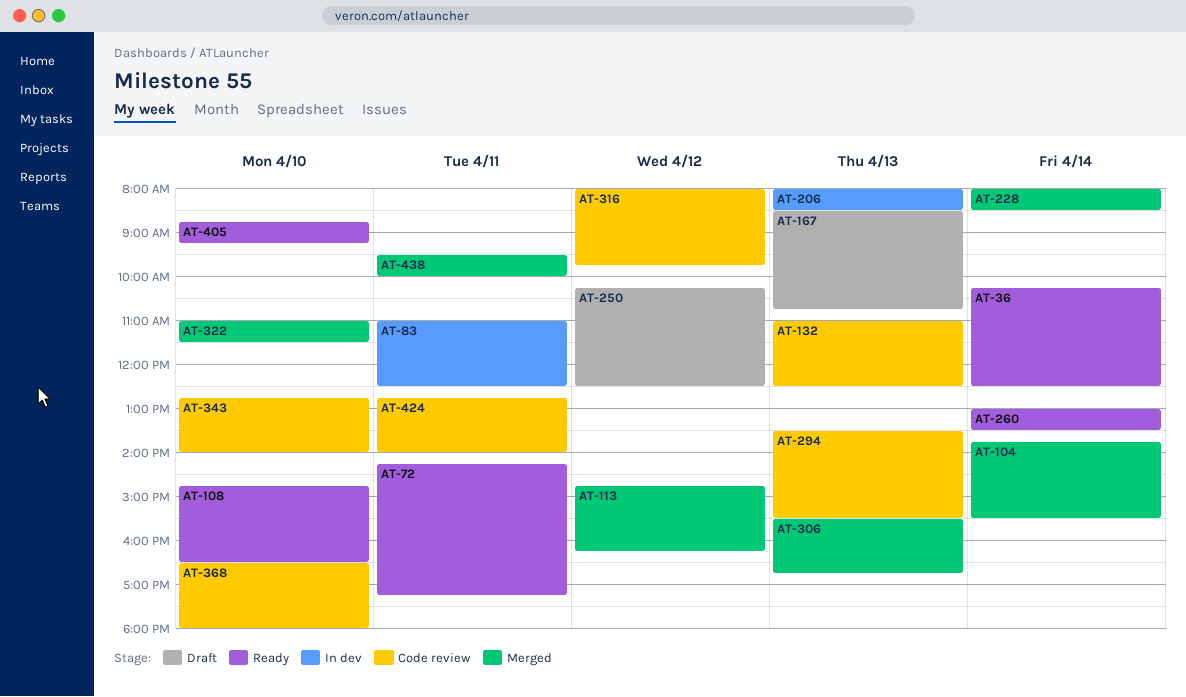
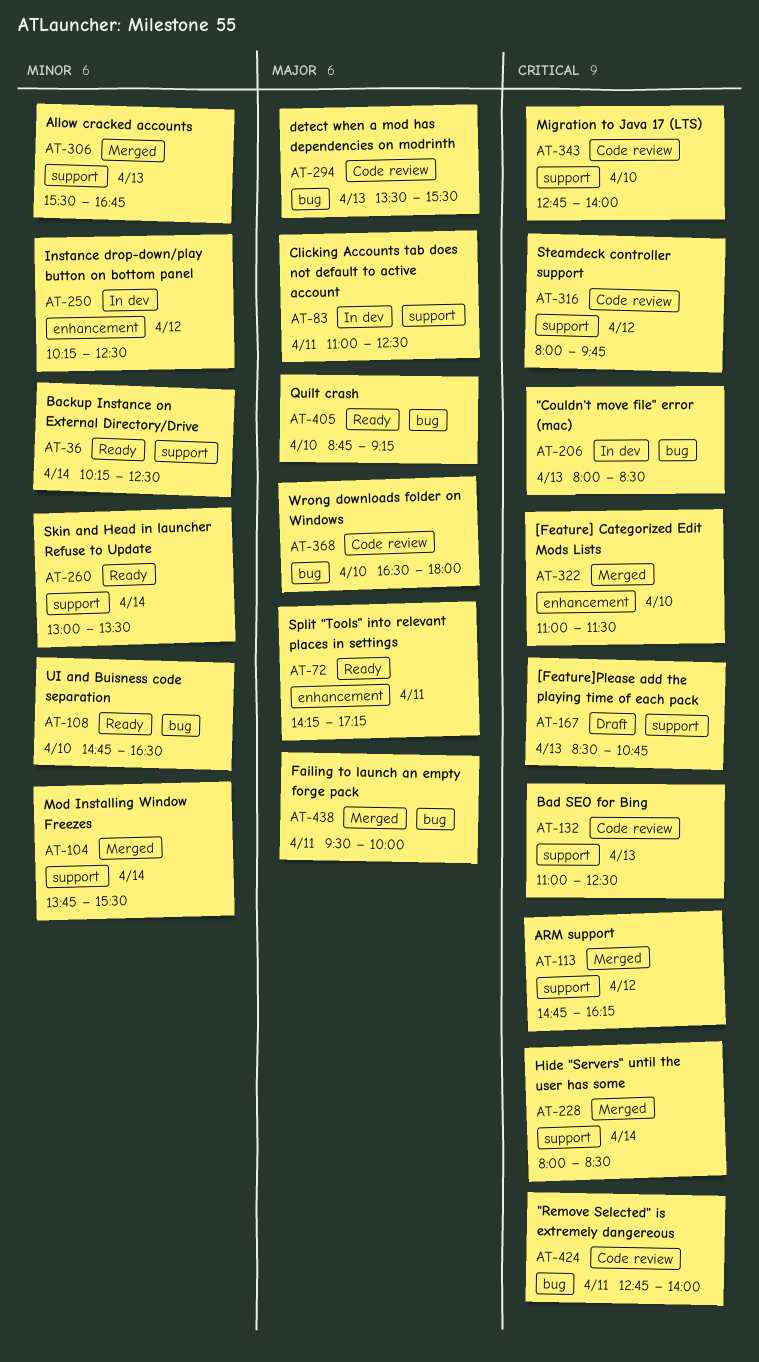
AT-250, status: Draft -> In dev

